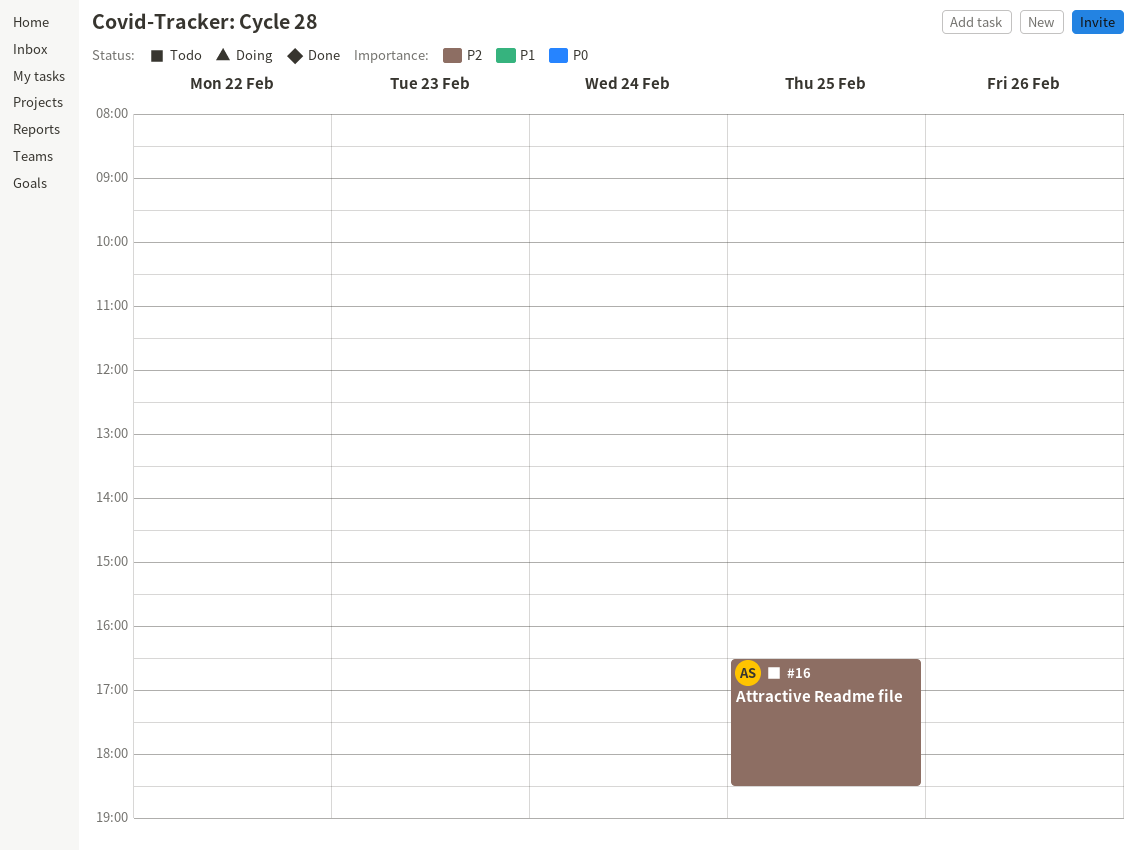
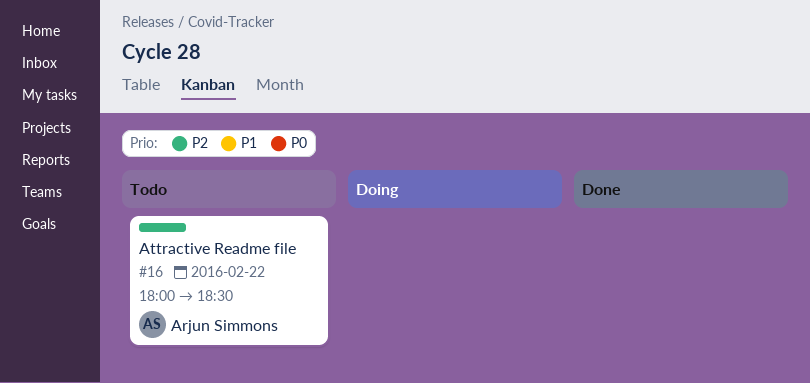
#16, day: Feb 25 -> Feb 22
#16, begins: 16:30 -> 18:00

